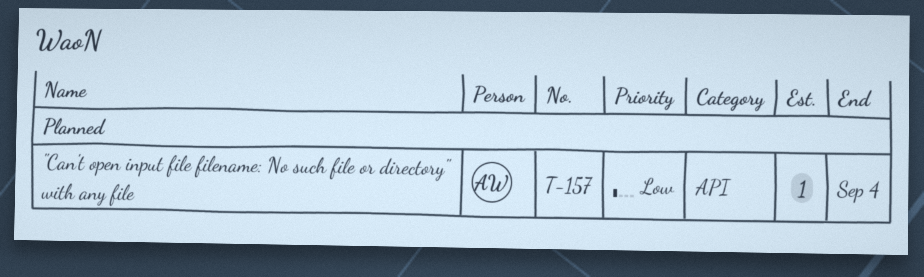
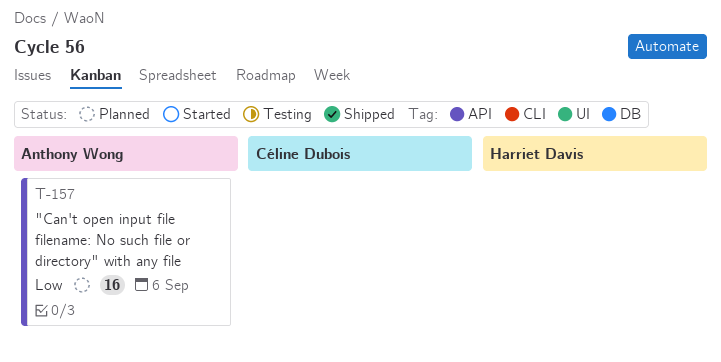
T-157, estimate: 1 -> 16
T-157, due: Sep 4 -> Sep 6

